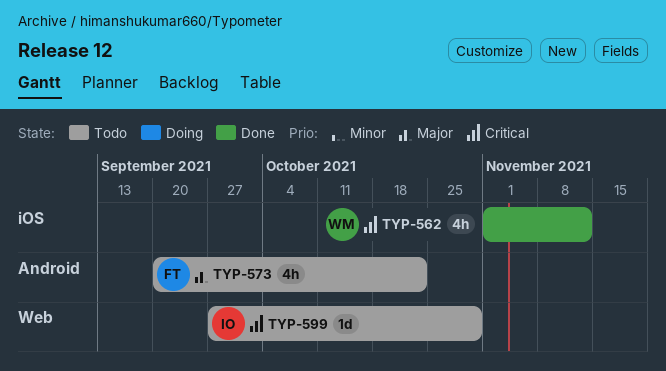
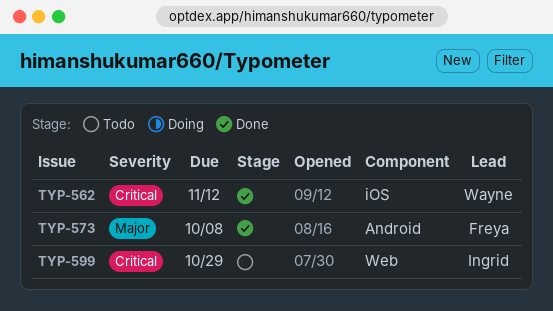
TYP-573, status: Todo -> Done
TYP-573, due: Oct 22 -> Oct 8

